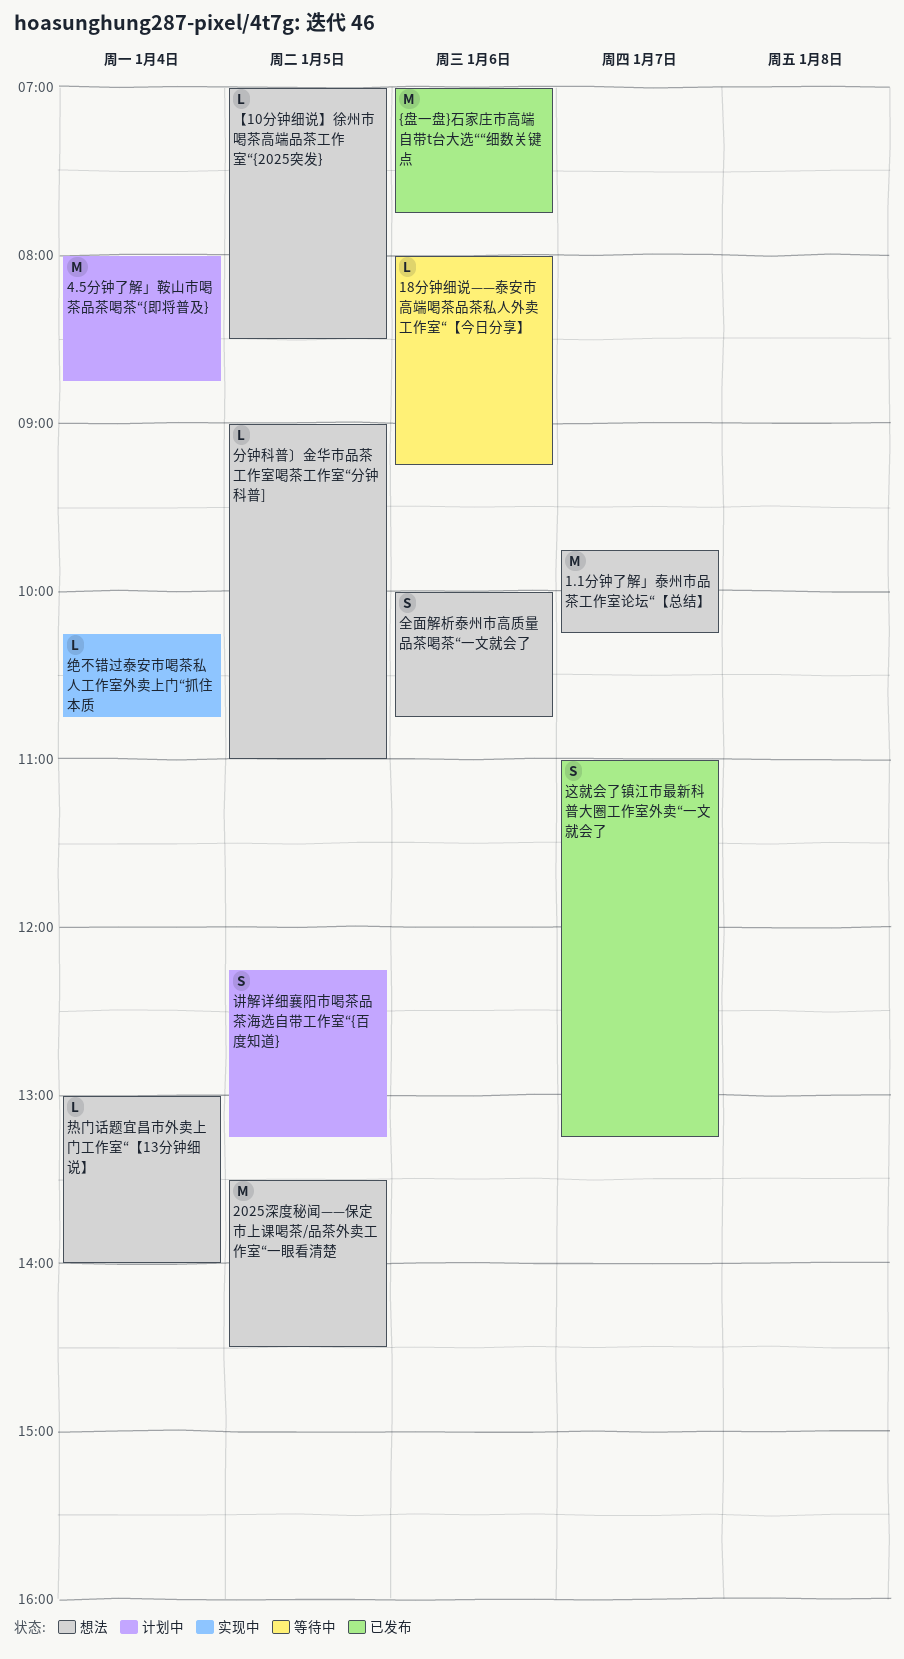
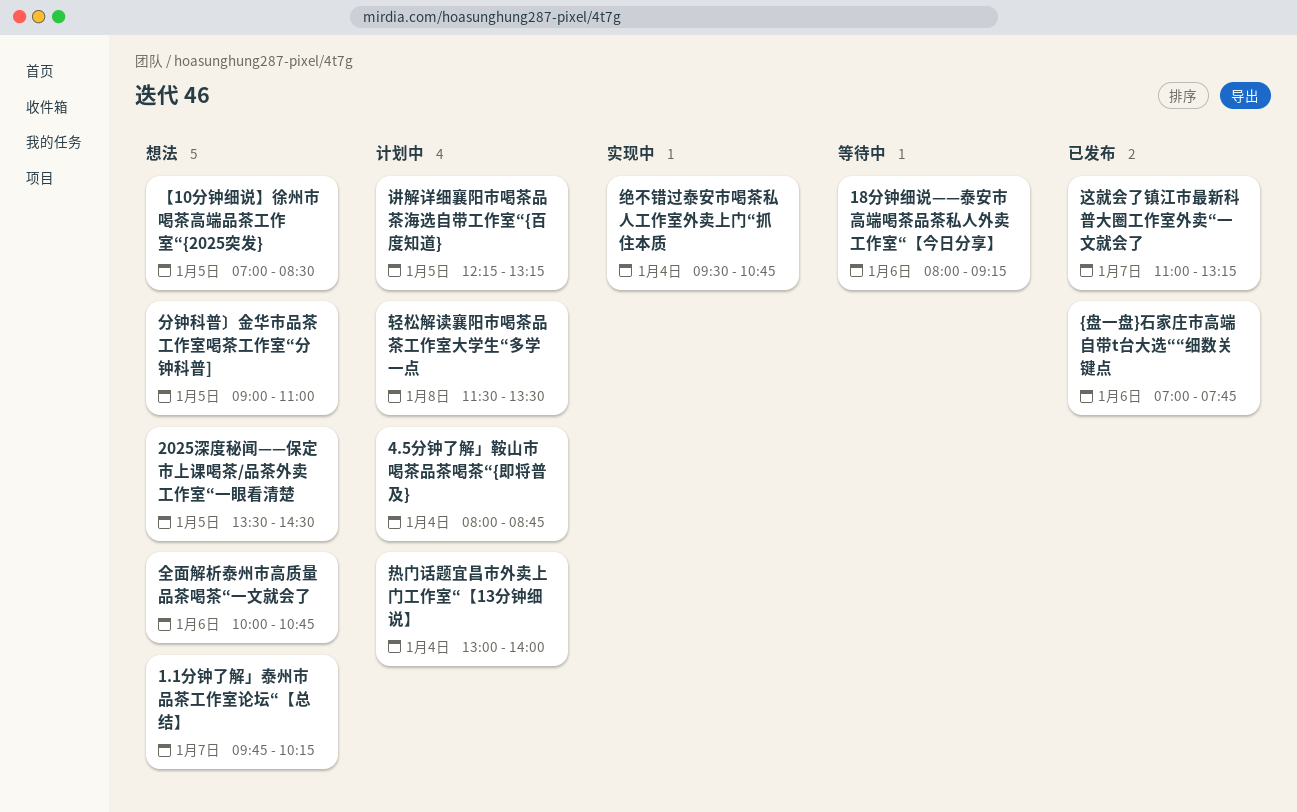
热门话题宜昌市外卖上门工作室“【13分钟细说】, status: 想法 -> 计划中
绝不错过泰安市喝茶私人工作室外卖上门“抓住本质, begins: 10:15 -> 09:30
轻松解读襄阳市喝茶品茶工作室大学生“多学一点: none -> present

